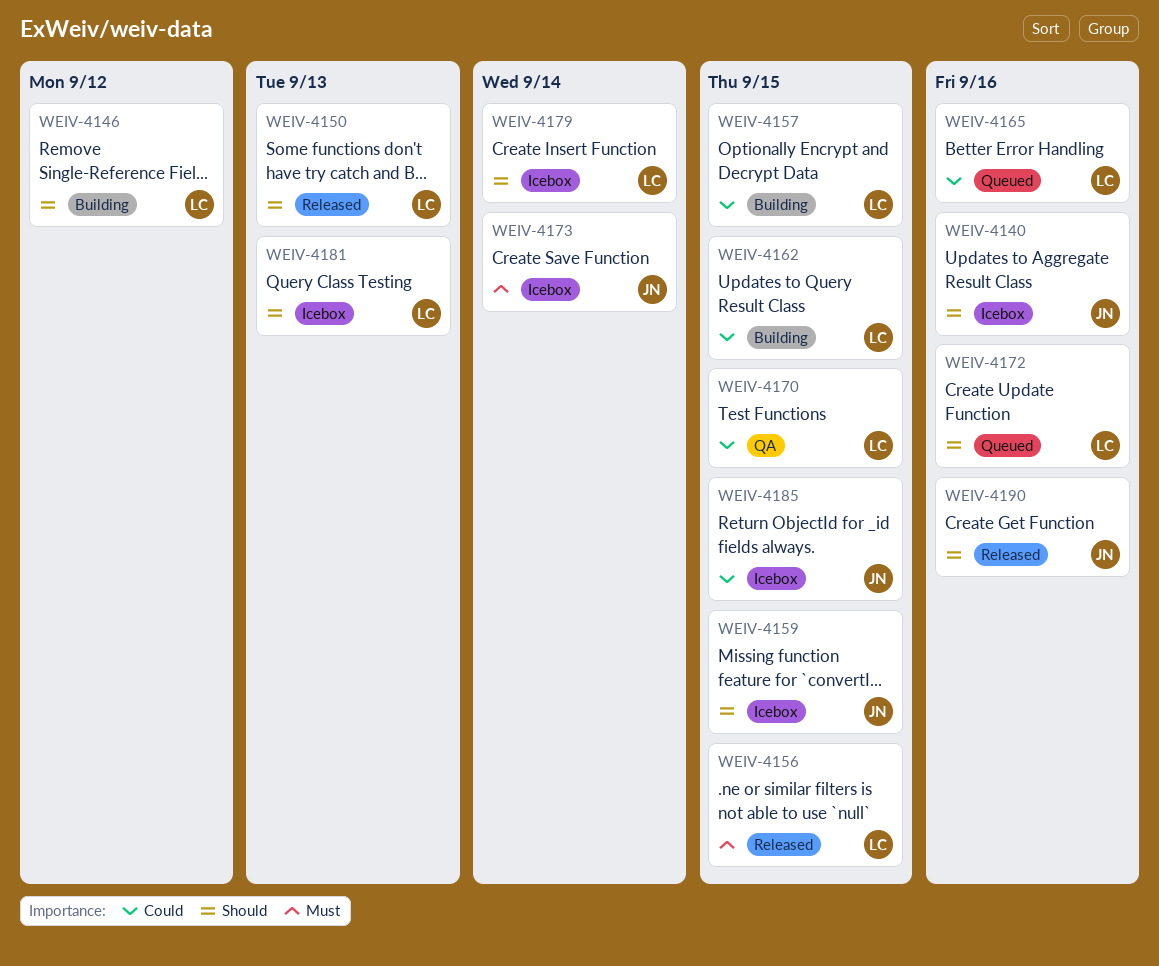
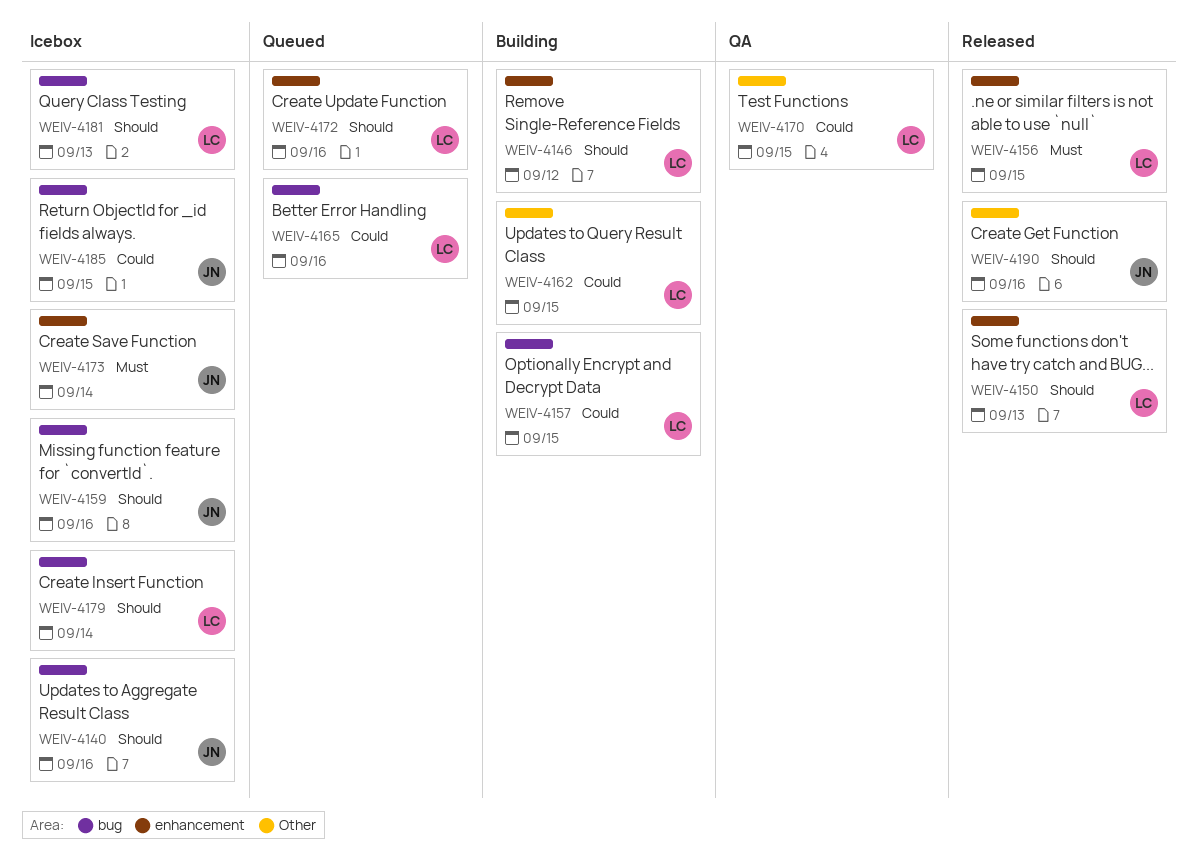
WEIV-4159, due: Sep 15 -> Sep 16

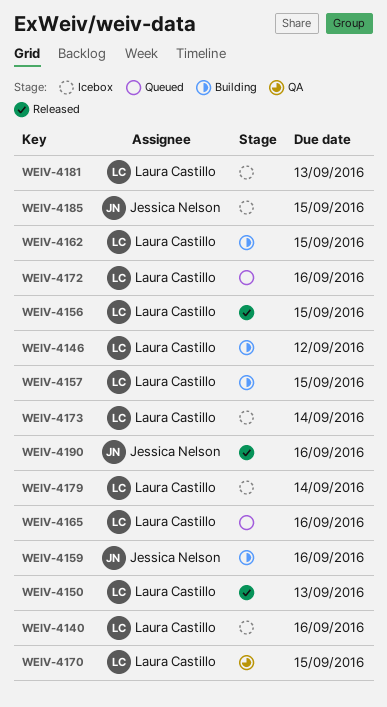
WEIV-4140, owner: Jessica Nelson -> Laura Castillo
WEIV-4159, status: Icebox -> Building
WEIV-4173, owner: Jessica Nelson -> Laura Castillo

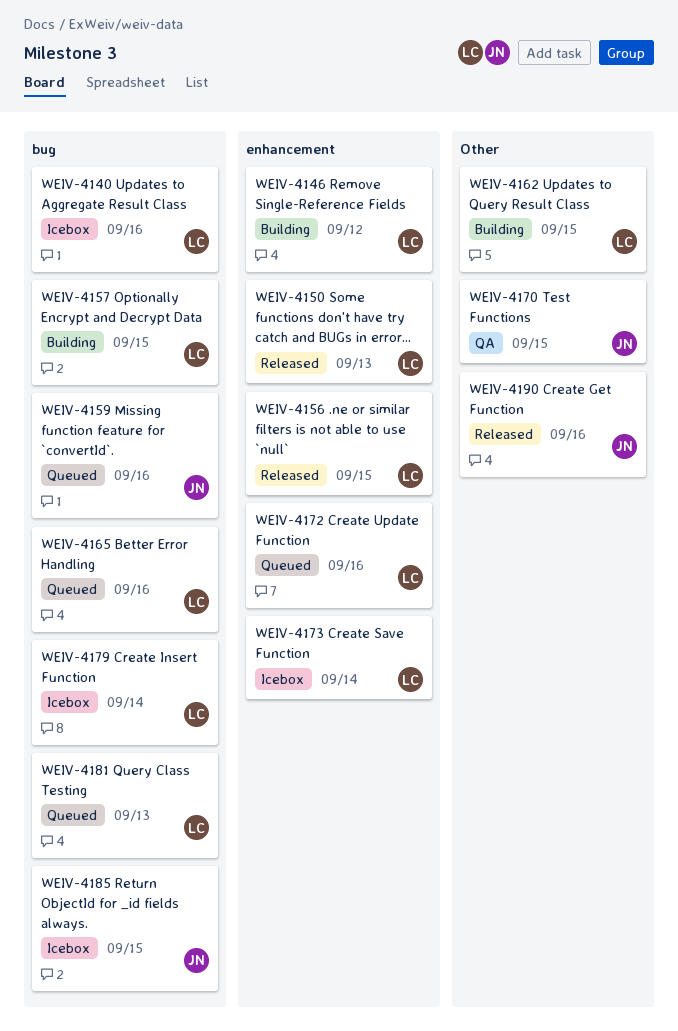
WEIV-4159, status: Building -> Queued
WEIV-4170, owner: Laura Castillo -> Jessica Nelson
WEIV-4181, status: Icebox -> Queued

